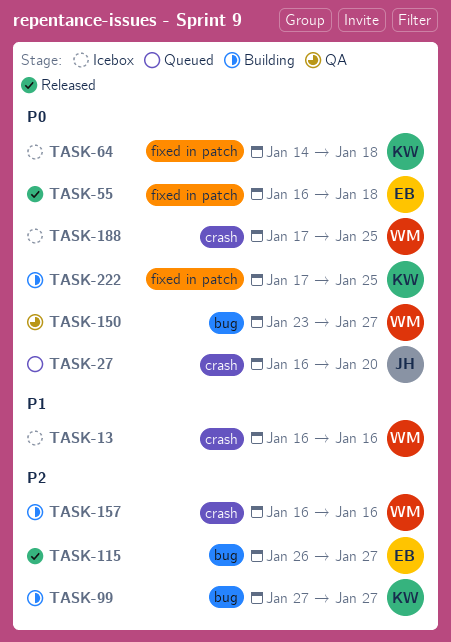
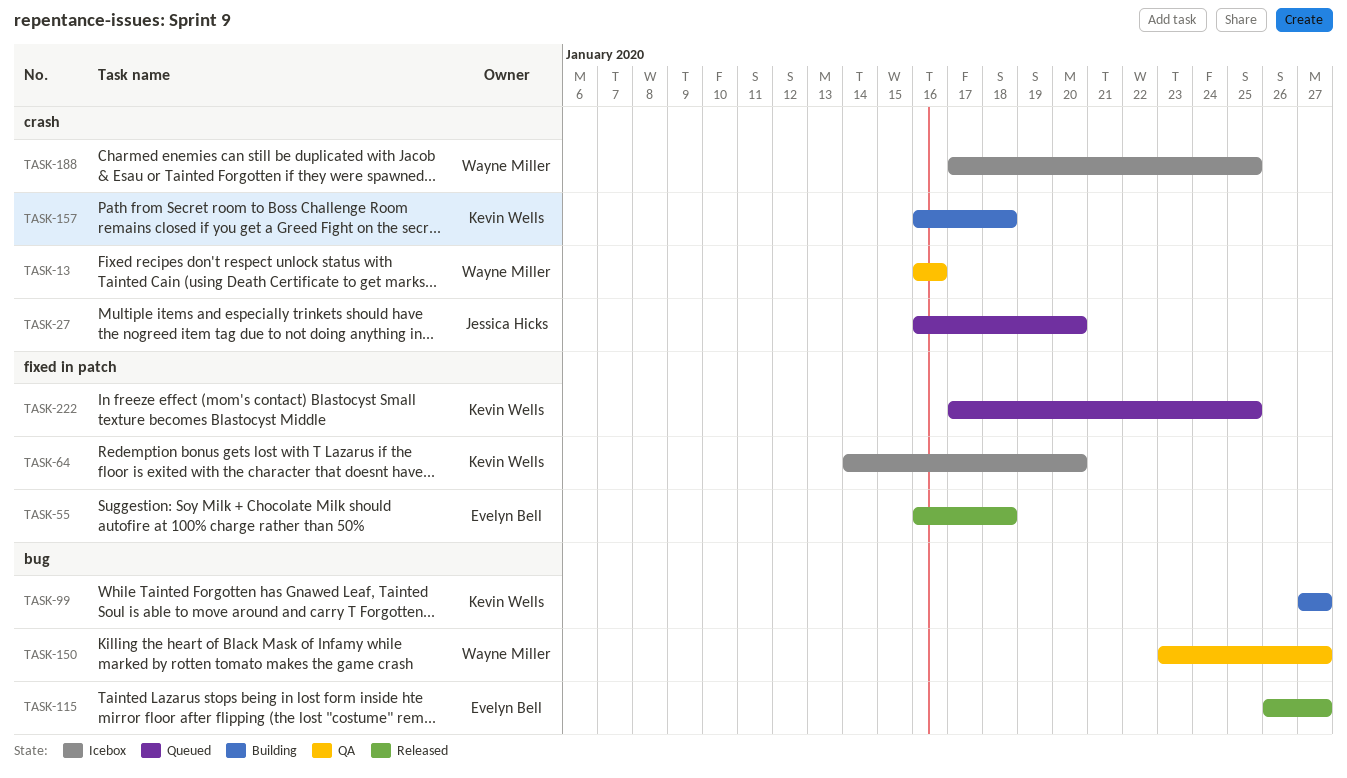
TASK-13, status: Icebox -> QA
TASK-64, due: Jan 18 -> Jan 20
TASK-157, owner: Wayne Miller -> Kevin Wells
TASK-157, due: Jan 16 -> Jan 18
TASK-222, status: Building -> Queued

